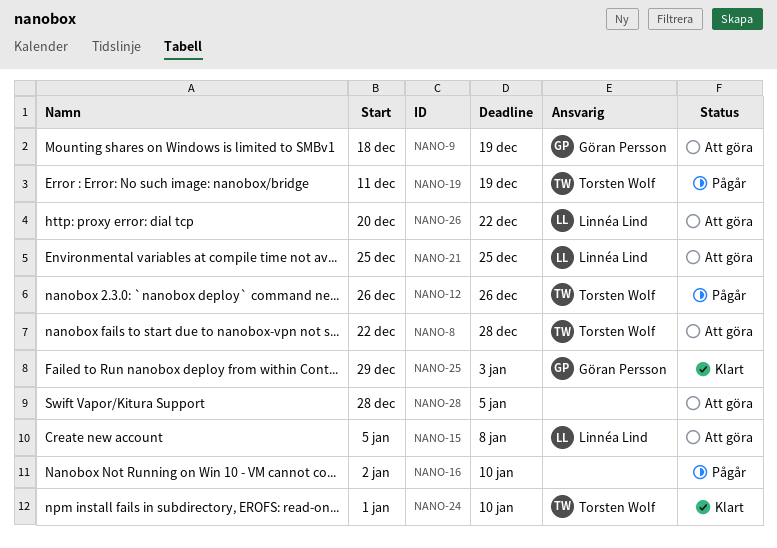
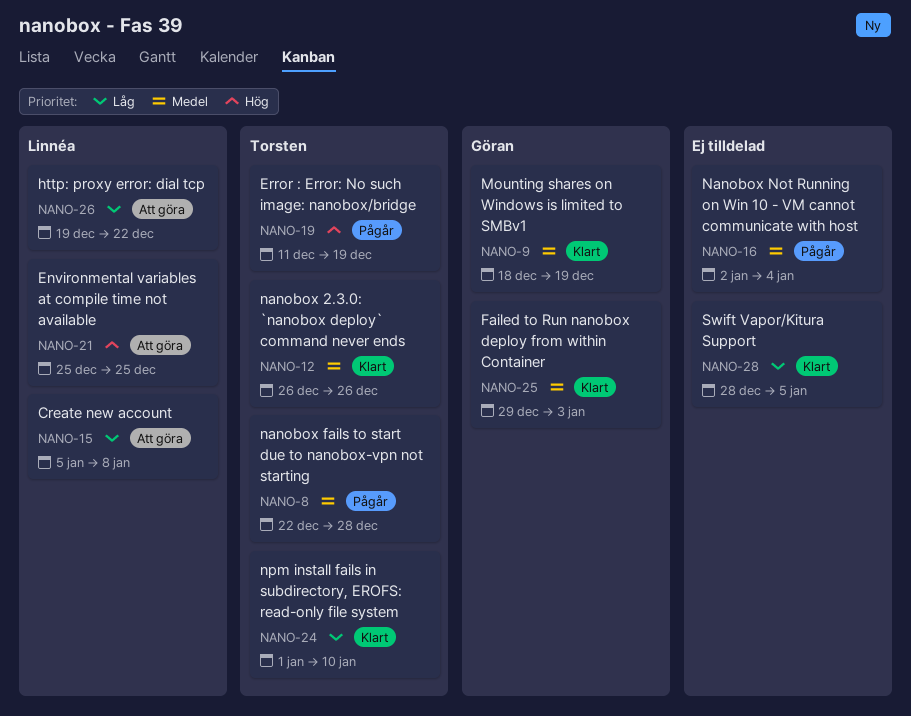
NANO-8, status: Att göra -> Pågår
NANO-9, status: Att göra -> Klart
NANO-12, status: Pågår -> Klart
NANO-16, due: Jan 10 -> Jan 4
NANO-26, start: Dec 20 -> Dec 19
NANO-28, status: Att göra -> Klart

